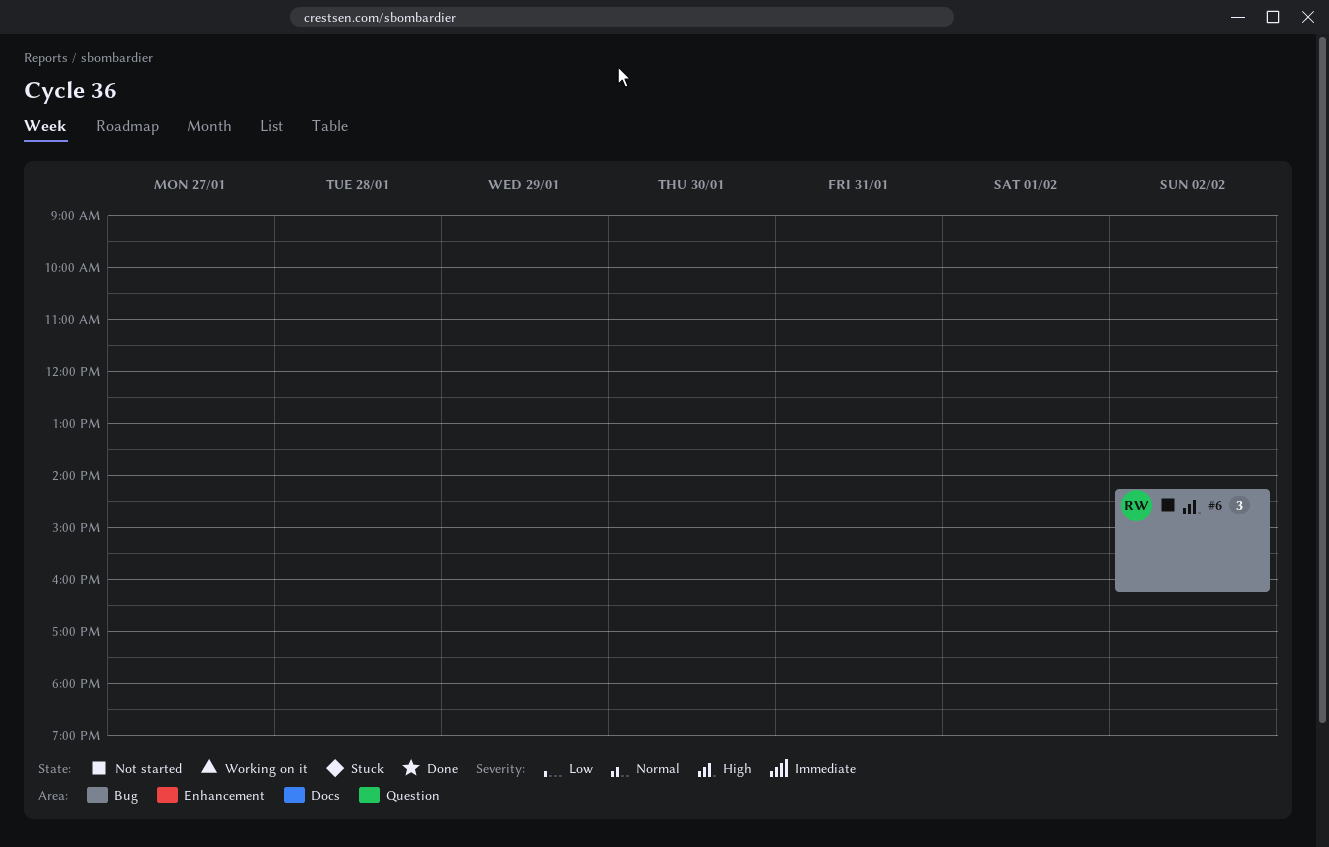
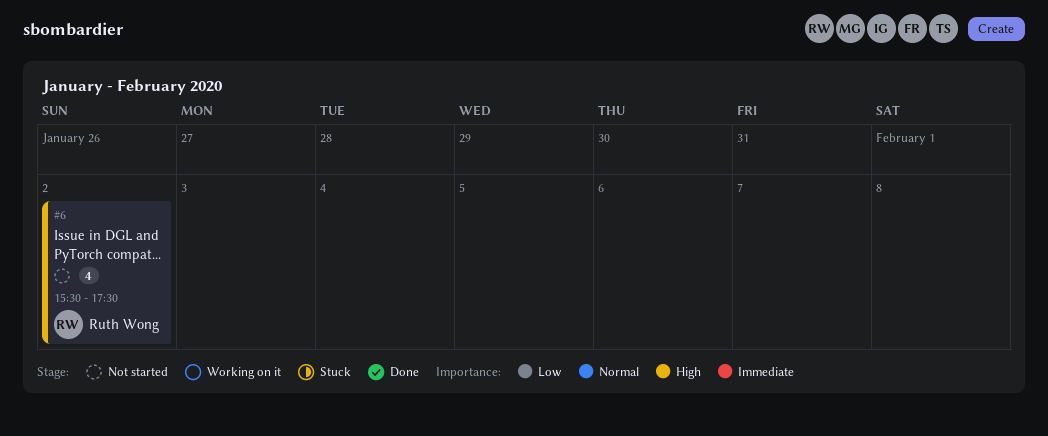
#6, estimate: 3 -> 4
#6, begins: 14:15 -> 15:30
#6, ends: 16:15 -> 17:30

